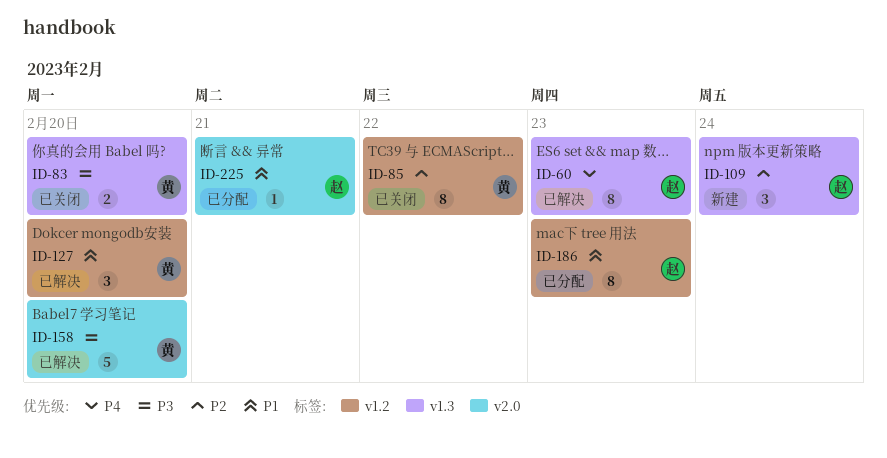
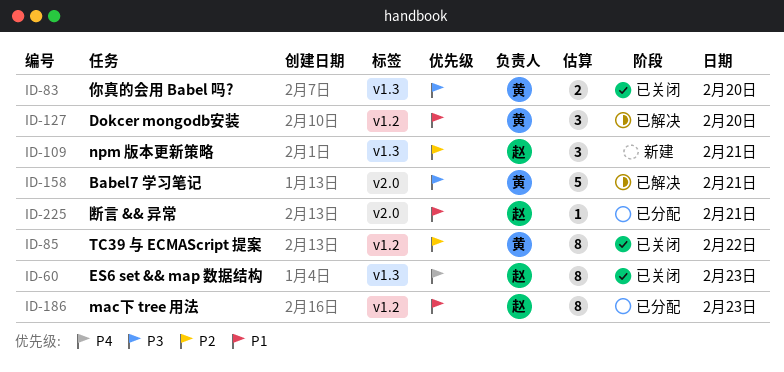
ID-60, status: 已解决 -> 已关闭
ID-109, day: Feb 24 -> Feb 21
ID-158, day: Feb 20 -> Feb 21

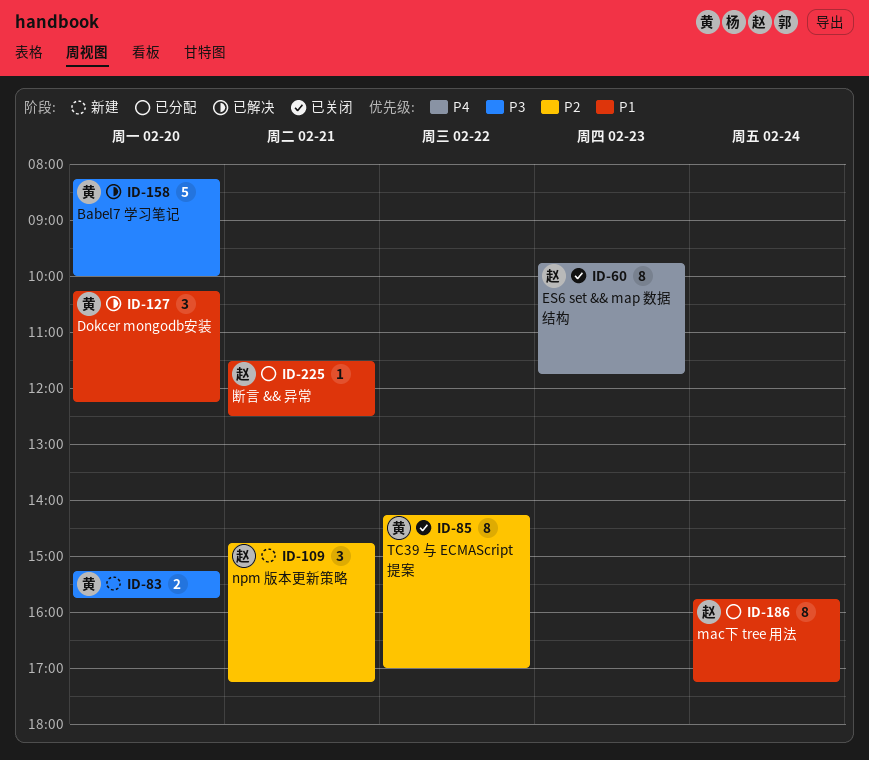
ID-83, status: 已关闭 -> 新建
ID-158, day: Feb 21 -> Feb 20
ID-186, day: Feb 23 -> Feb 24

